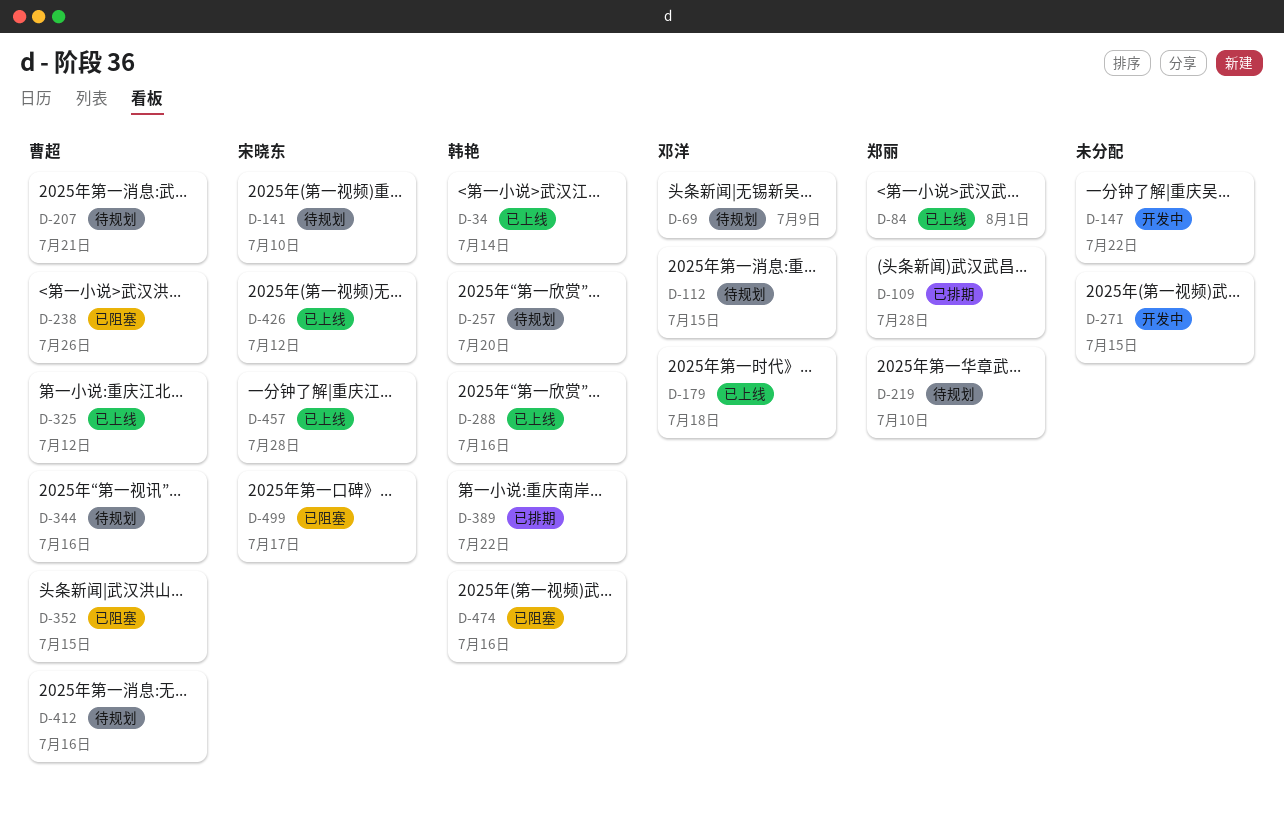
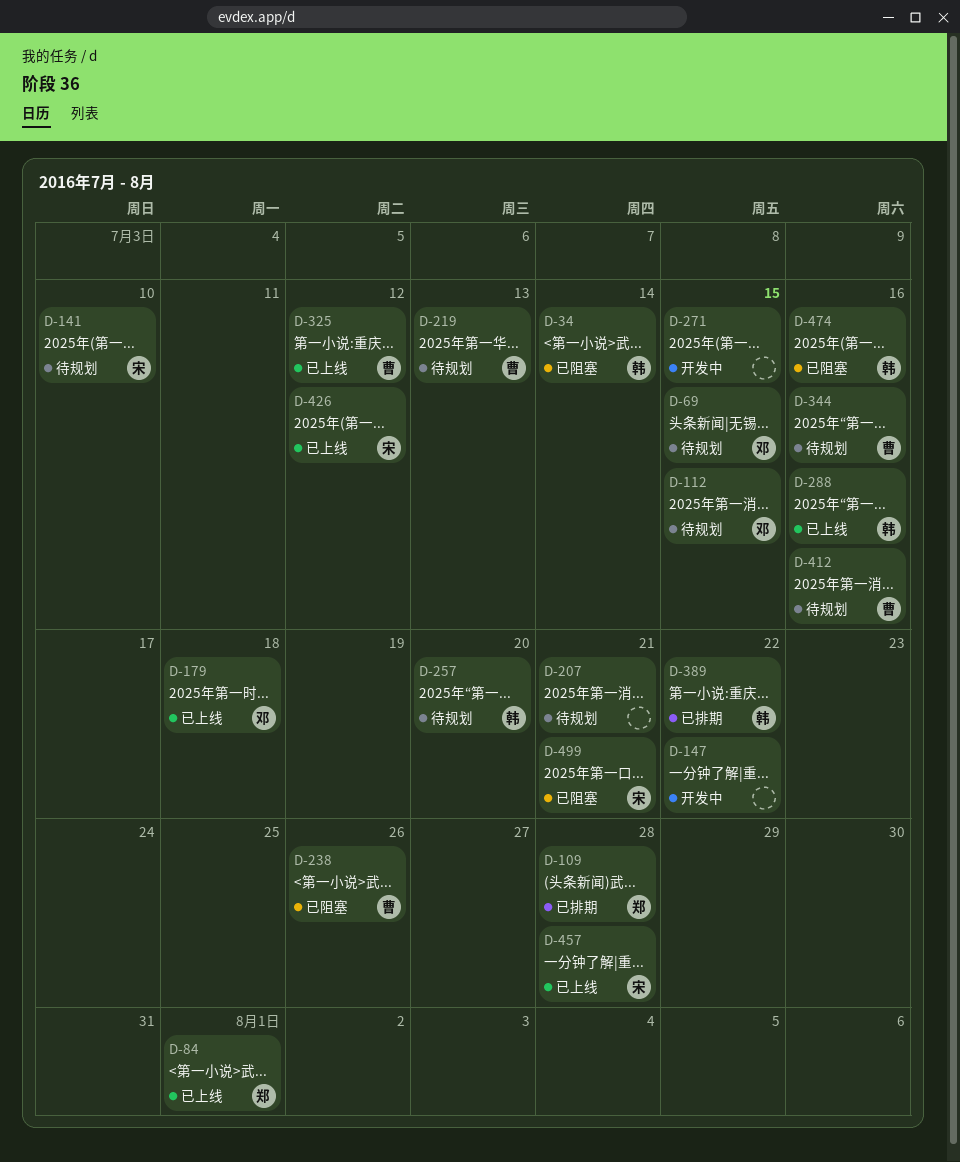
D-34, status: 已上线 -> 已阻塞
D-69, due: Jul 9 -> Jul 15
D-207, owner: 曹超 -> none
D-219, owner: 郑丽 -> 曹超
D-219, due: Jul 10 -> Jul 13
D-352: present -> none
D-499, due: Jul 17 -> Jul 21

